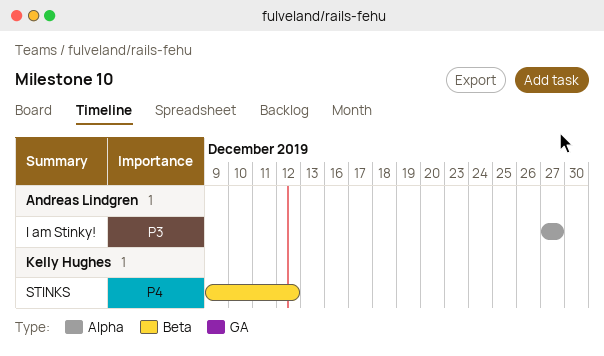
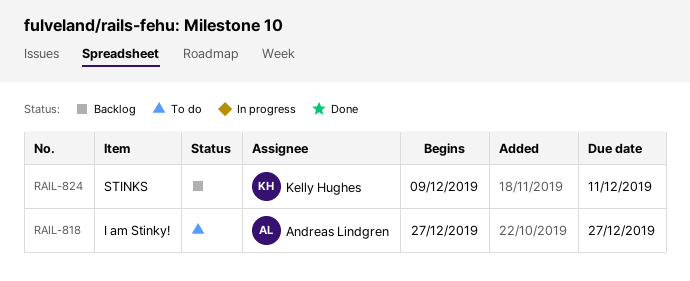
STINKS, due: Dec 12 -> Dec 11

